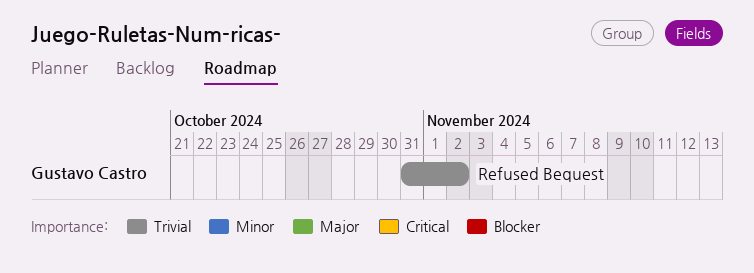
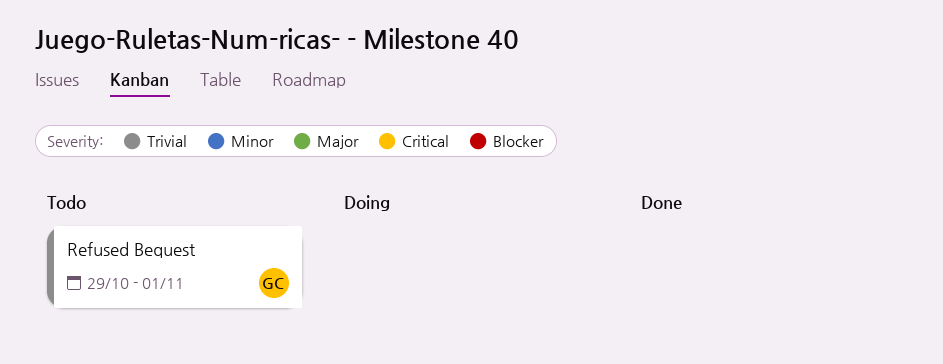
Refused Bequest, start: Oct 31 -> Oct 29
Refused Bequest, due: Nov 2 -> Nov 1

